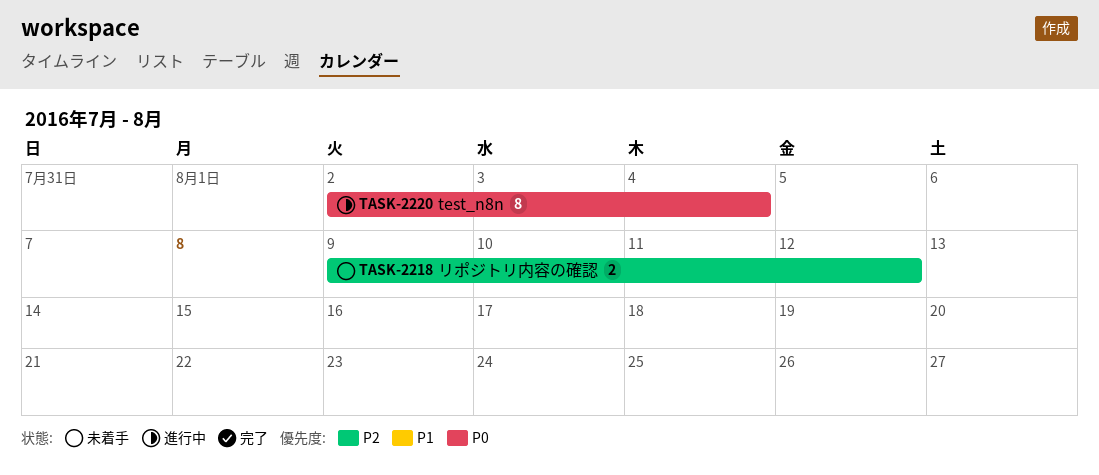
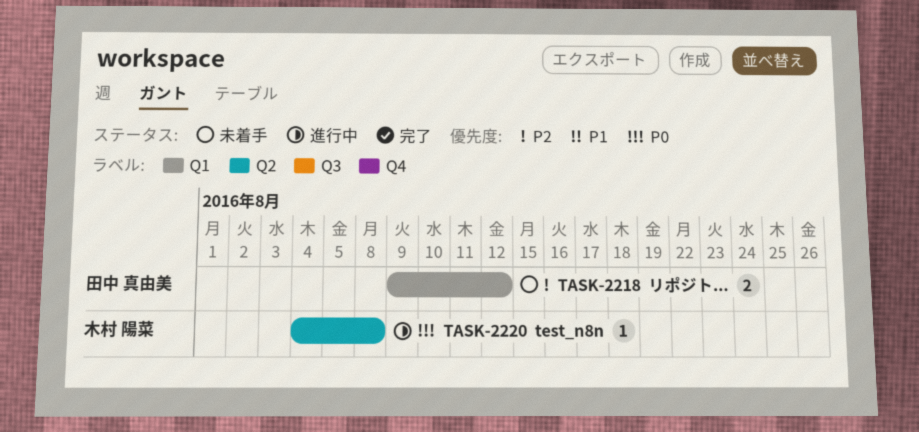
TASK-2220, estimate: 8 -> 1
TASK-2220, start: Aug 2 -> Aug 4
TASK-2220, due: Aug 4 -> Aug 8

